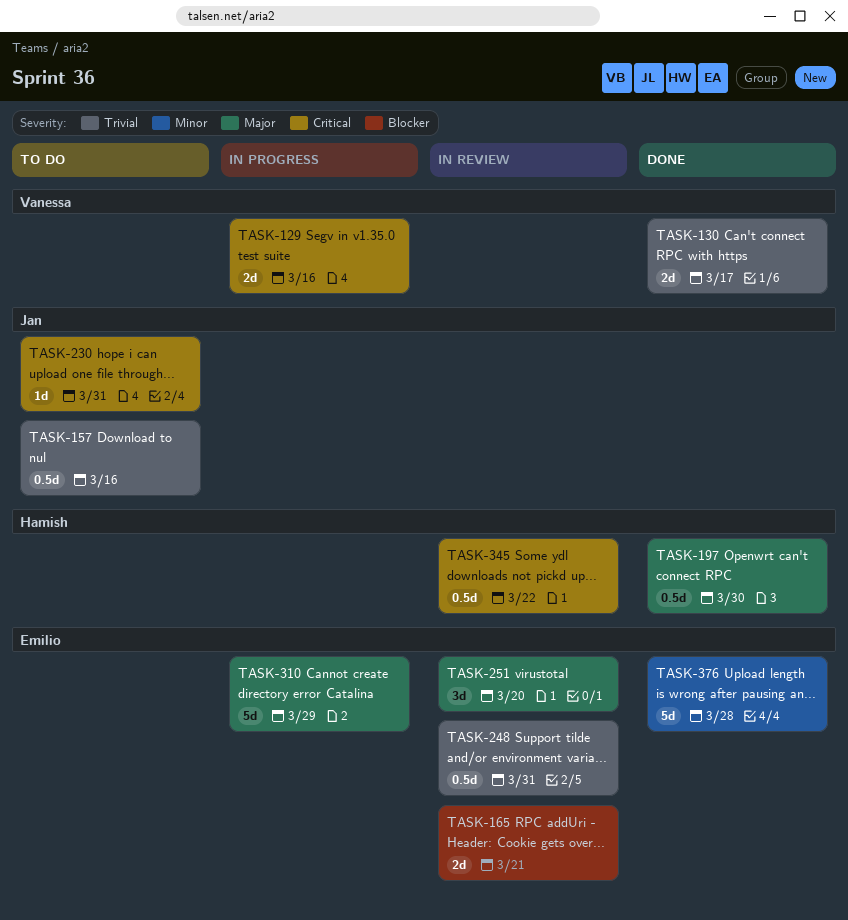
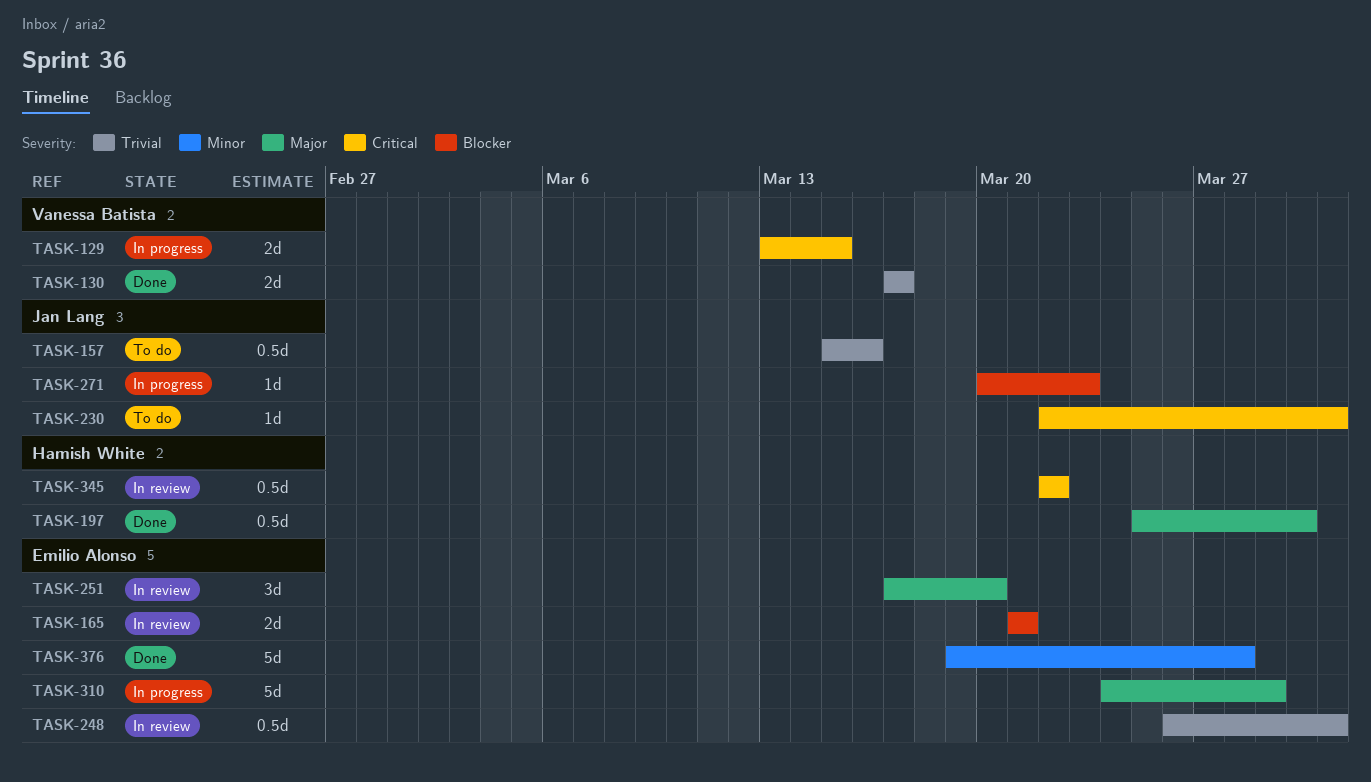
TASK-129, due: Mar 16 -> Mar 15
TASK-271: none -> present

